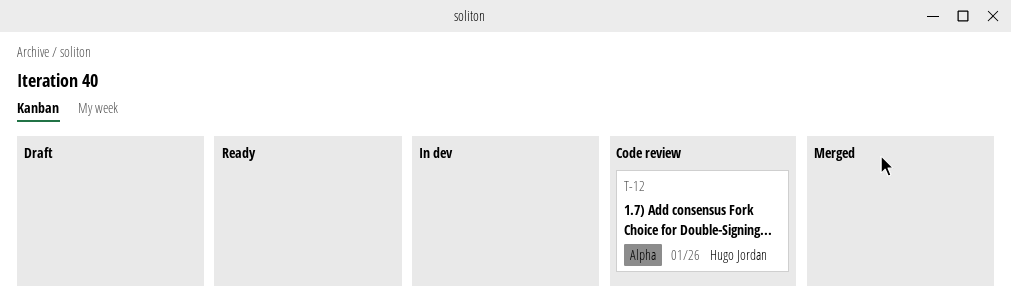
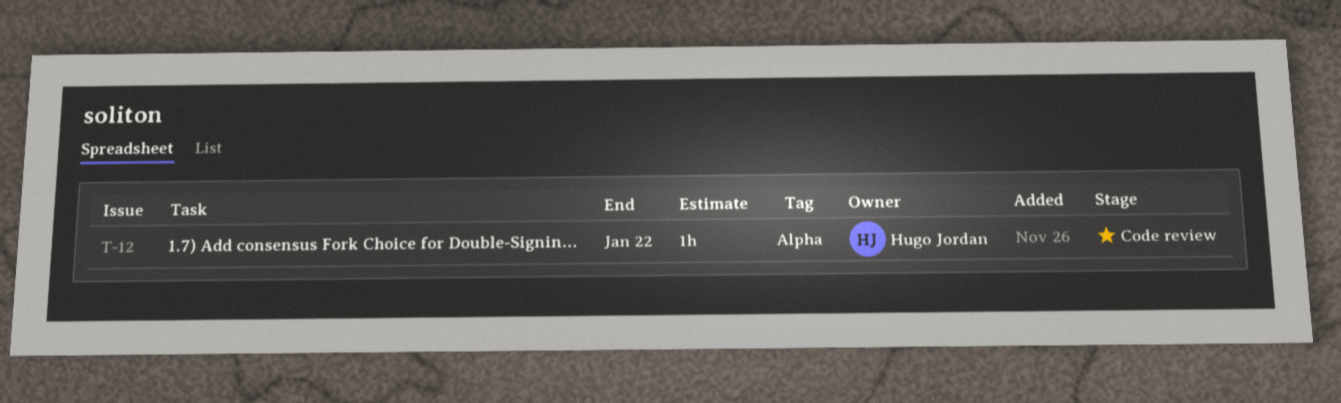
T-12, due: Jan 26 -> Jan 22

